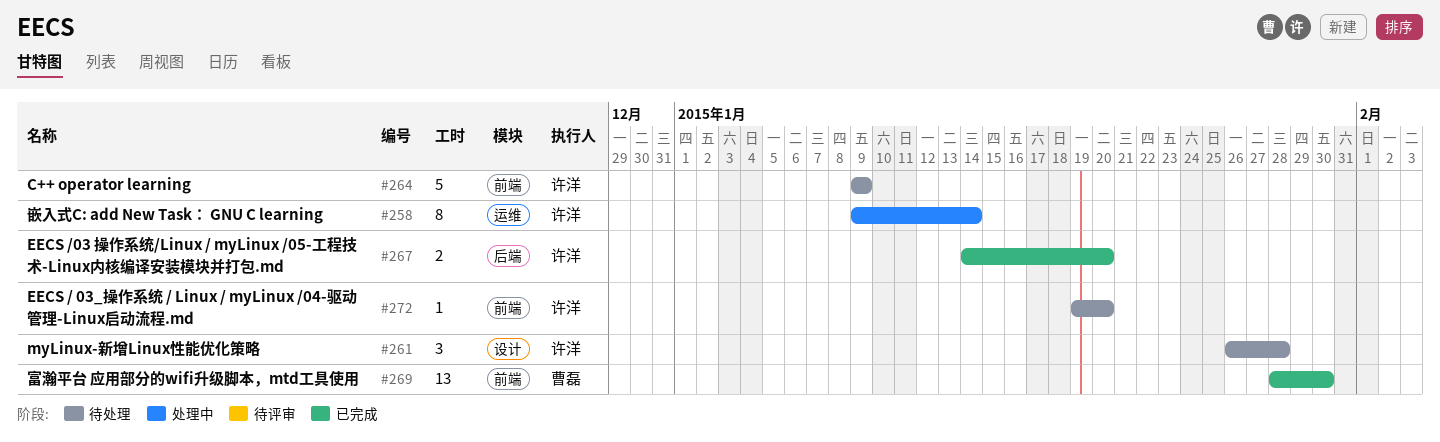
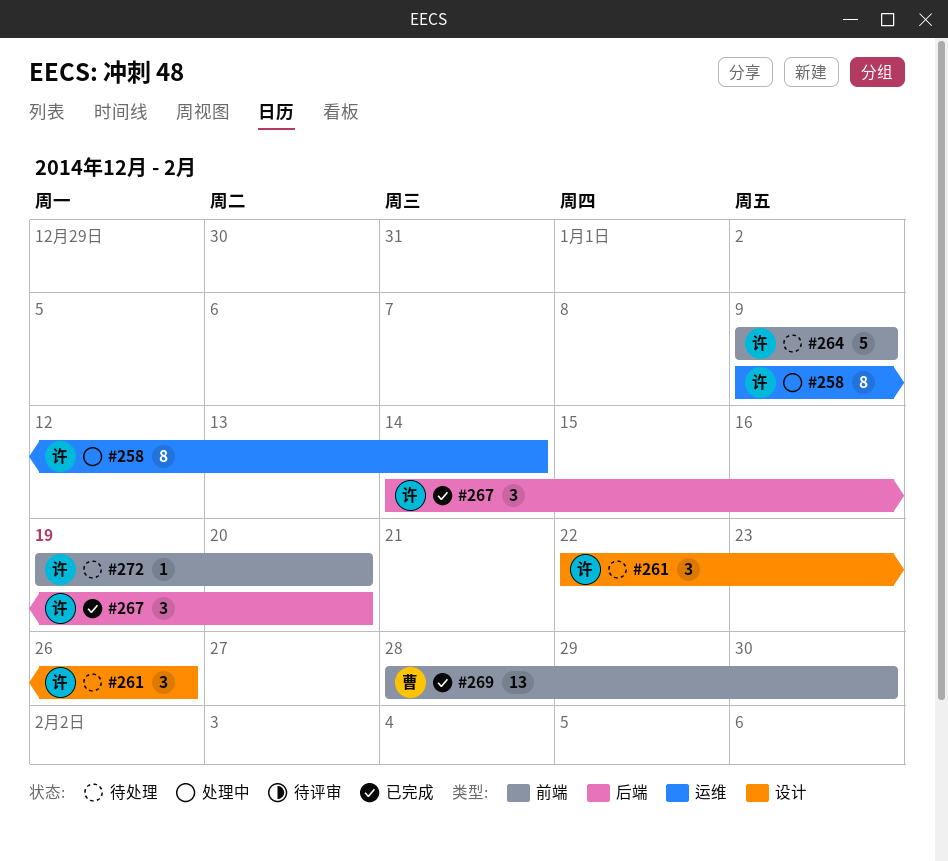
#261, start: Jan 26 -> Jan 22
#261, due: Jan 28 -> Jan 26
#267, estimate: 2 -> 3

